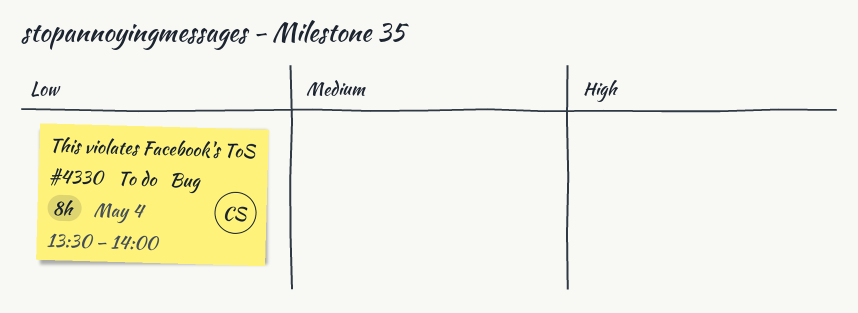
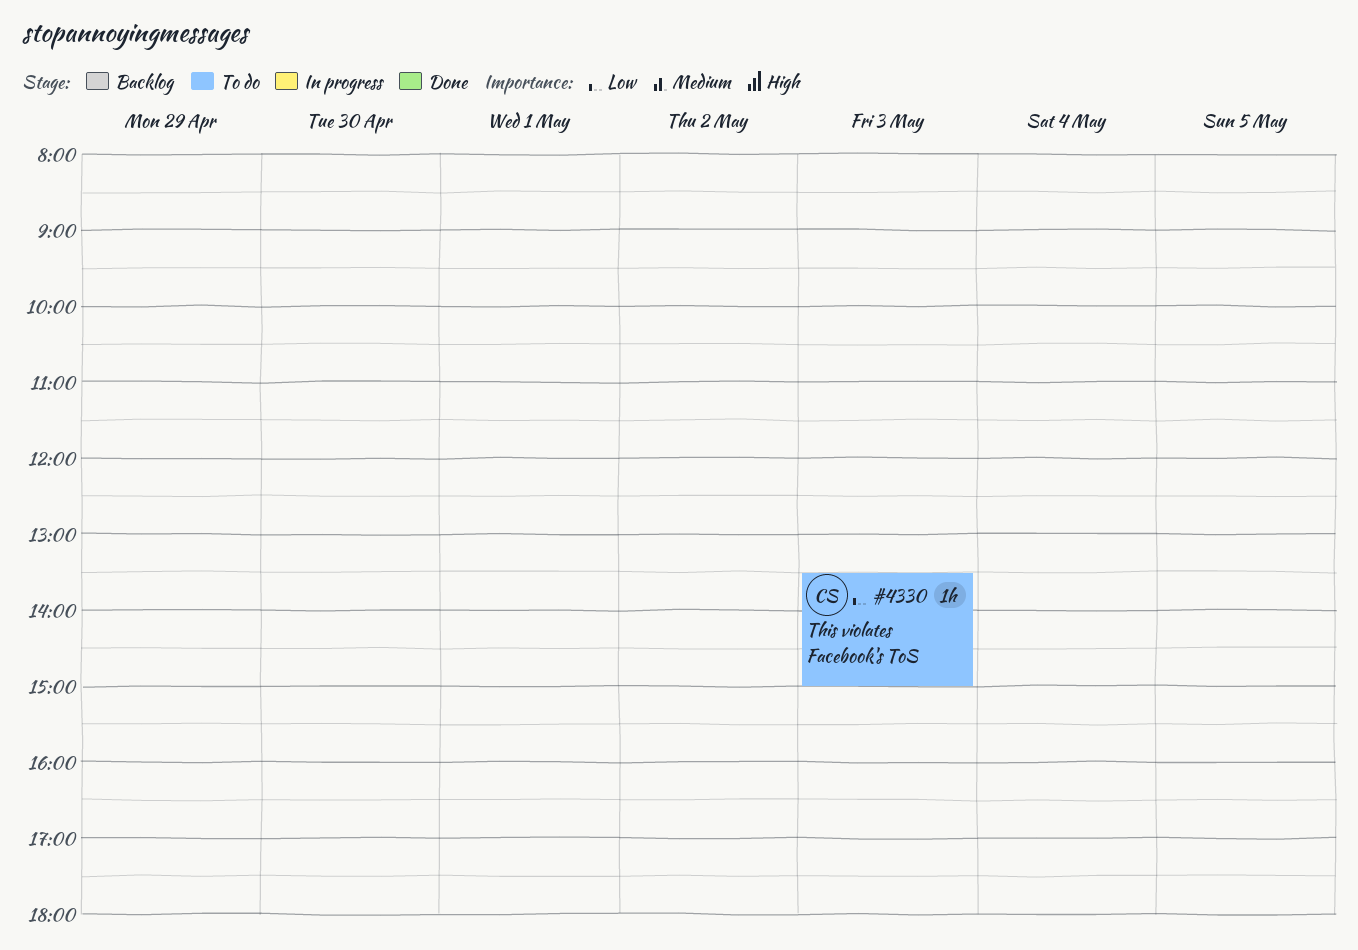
#4330, estimate: 8h -> 1h
#4330, day: May 4 -> May 3
#4330, ends: 14:00 -> 15:00

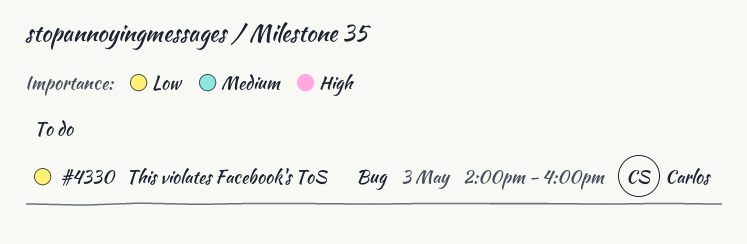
#4330, begins: 13:30 -> 14:00
#4330, ends: 15:00 -> 16:00

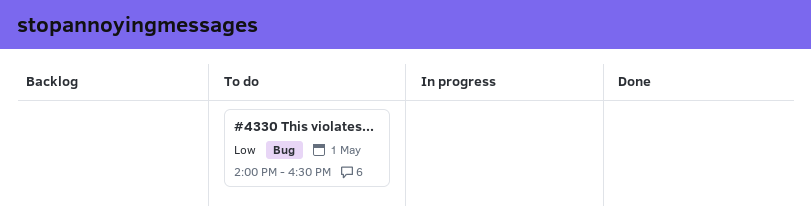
#4330, day: May 3 -> May 1
#4330, ends: 16:00 -> 16:30

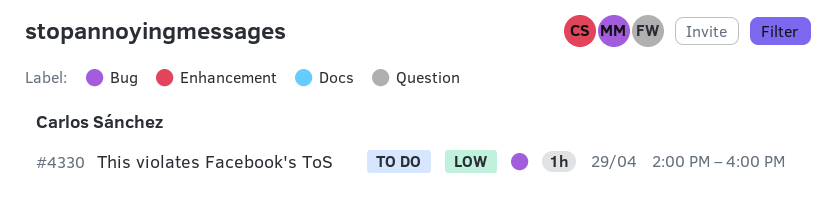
#4330, day: May 1 -> Apr 29
#4330, ends: 16:30 -> 16:00

